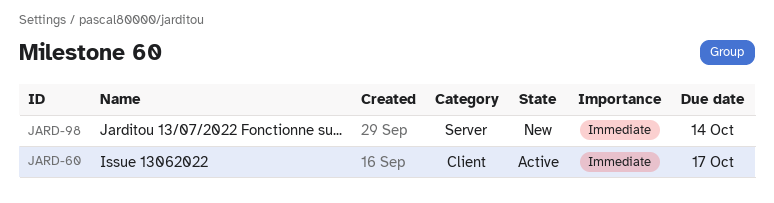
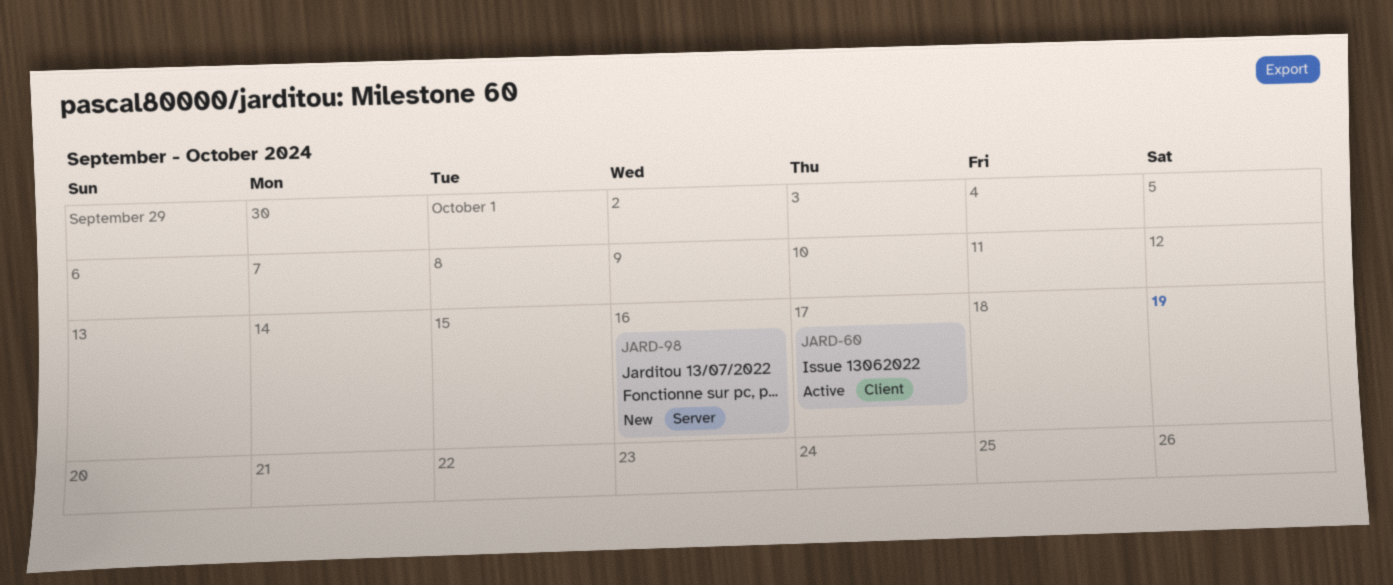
JARD-98, due: Oct 14 -> Oct 16

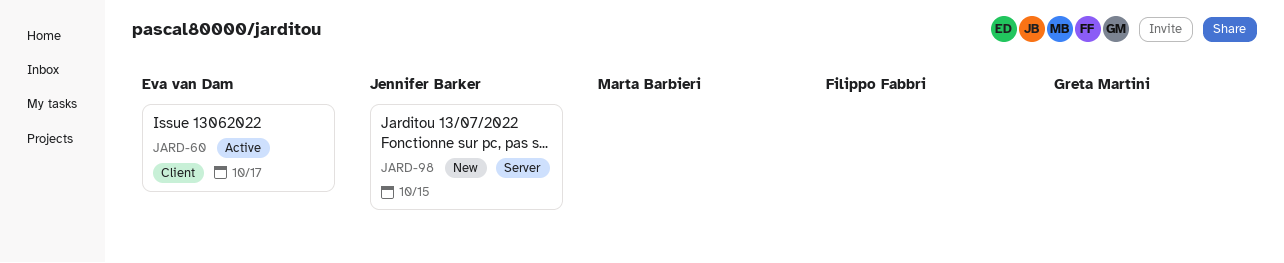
JARD-98, due: Oct 16 -> Oct 15

